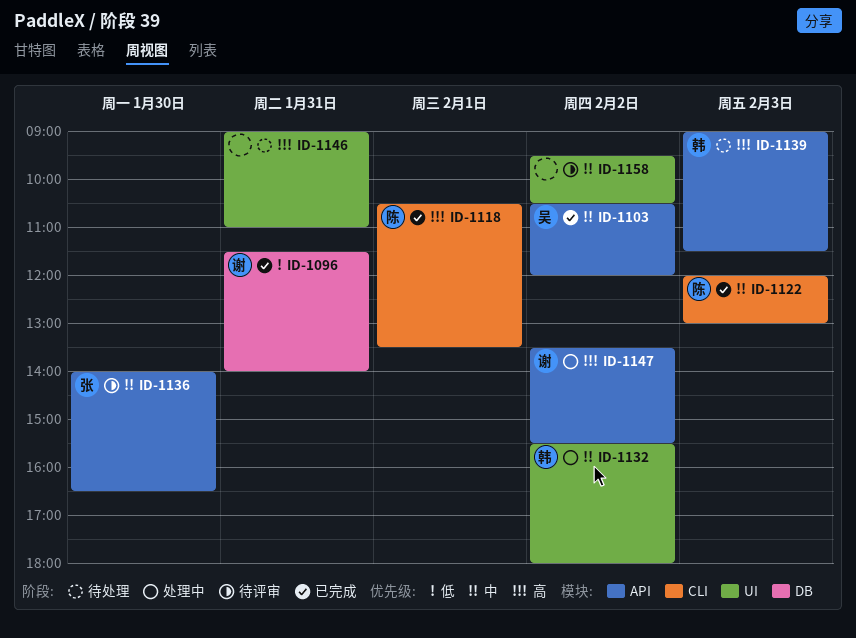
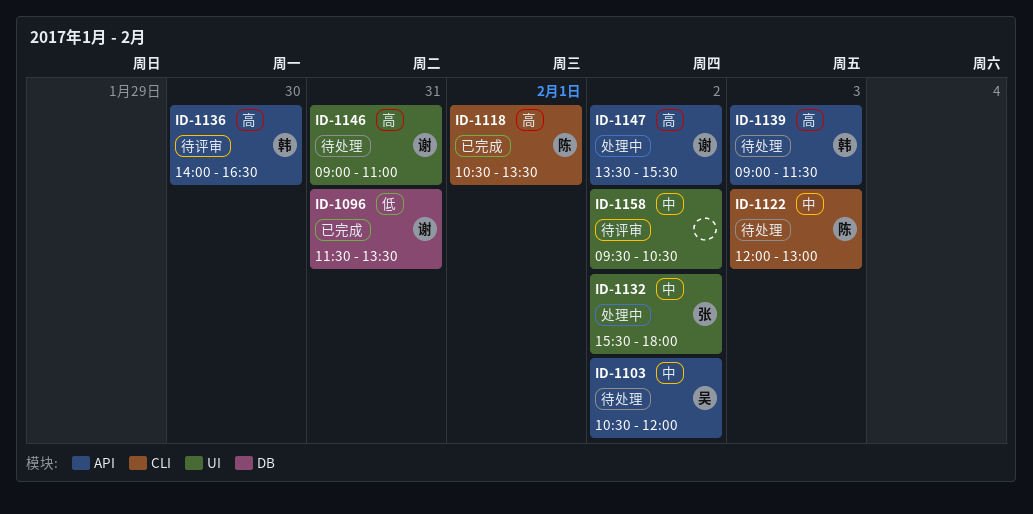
ID-1096, ends: 14:00 -> 13:30
ID-1103, status: 已完成 -> 待处理
ID-1122, status: 已完成 -> 待处理
ID-1132, owner: 韩 -> 张
ID-1136, owner: 张 -> 韩
ID-1136, priority: 中 -> 高
ID-1146, owner: none -> 谢

